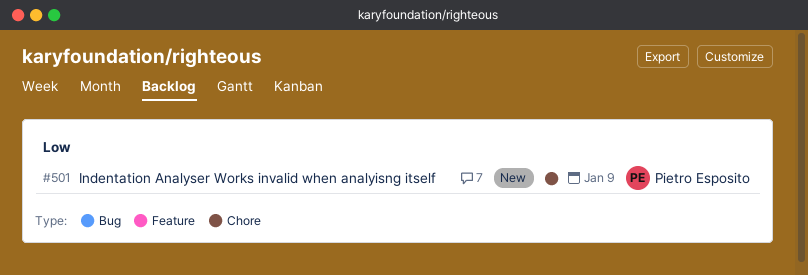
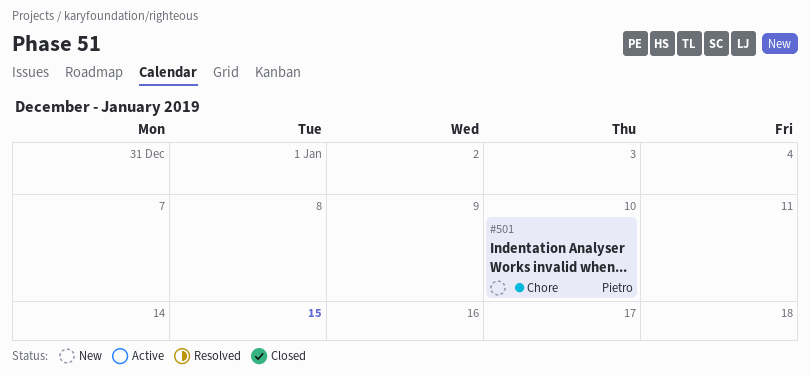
#501, due: Jan 9 -> Jan 10

